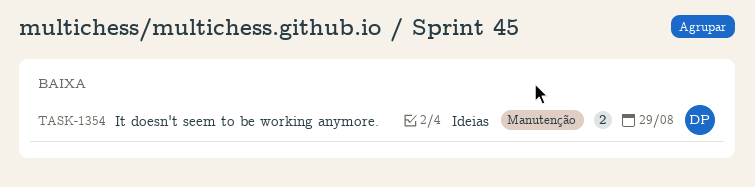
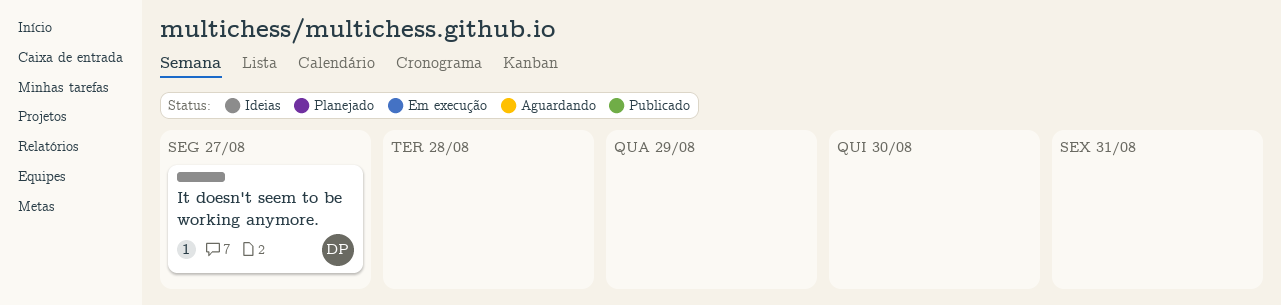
It doesn't seem to be working anymore., estimate: 2 -> 1
It doesn't seem to be working anymore., due: Aug 29 -> Aug 27

